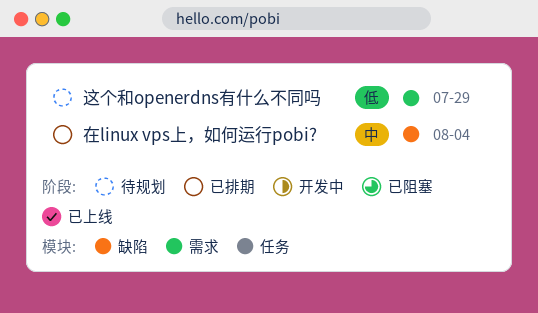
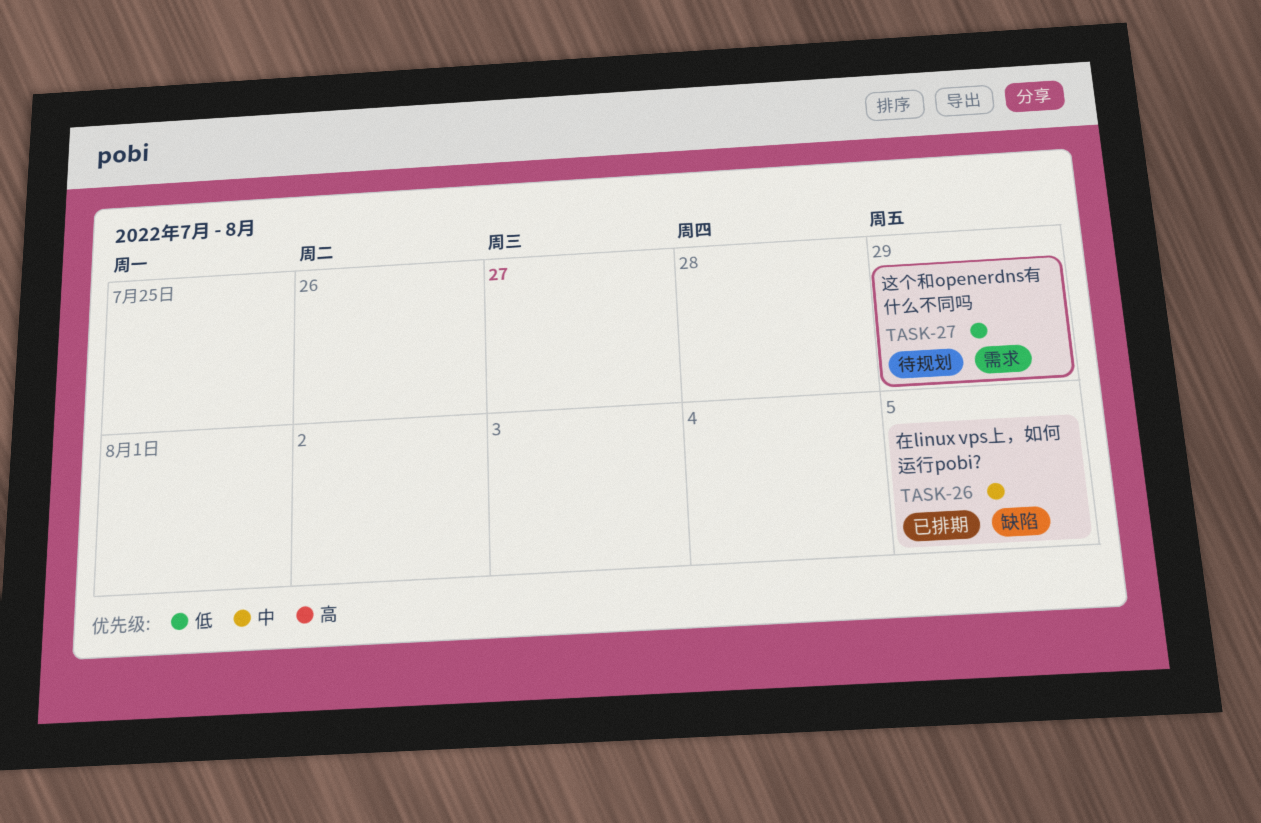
在linux vps上，如何运行pobi?, due: Aug 4 -> Aug 5

